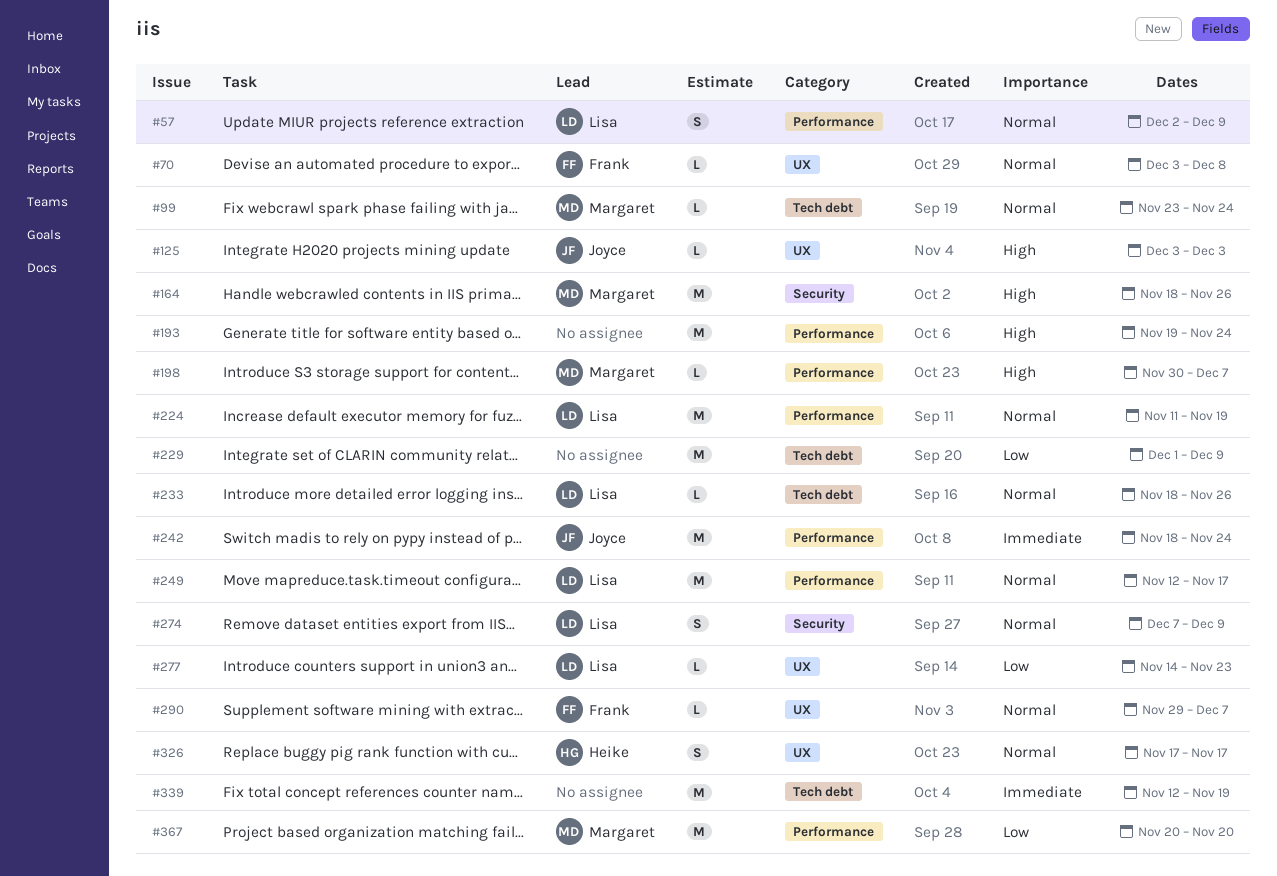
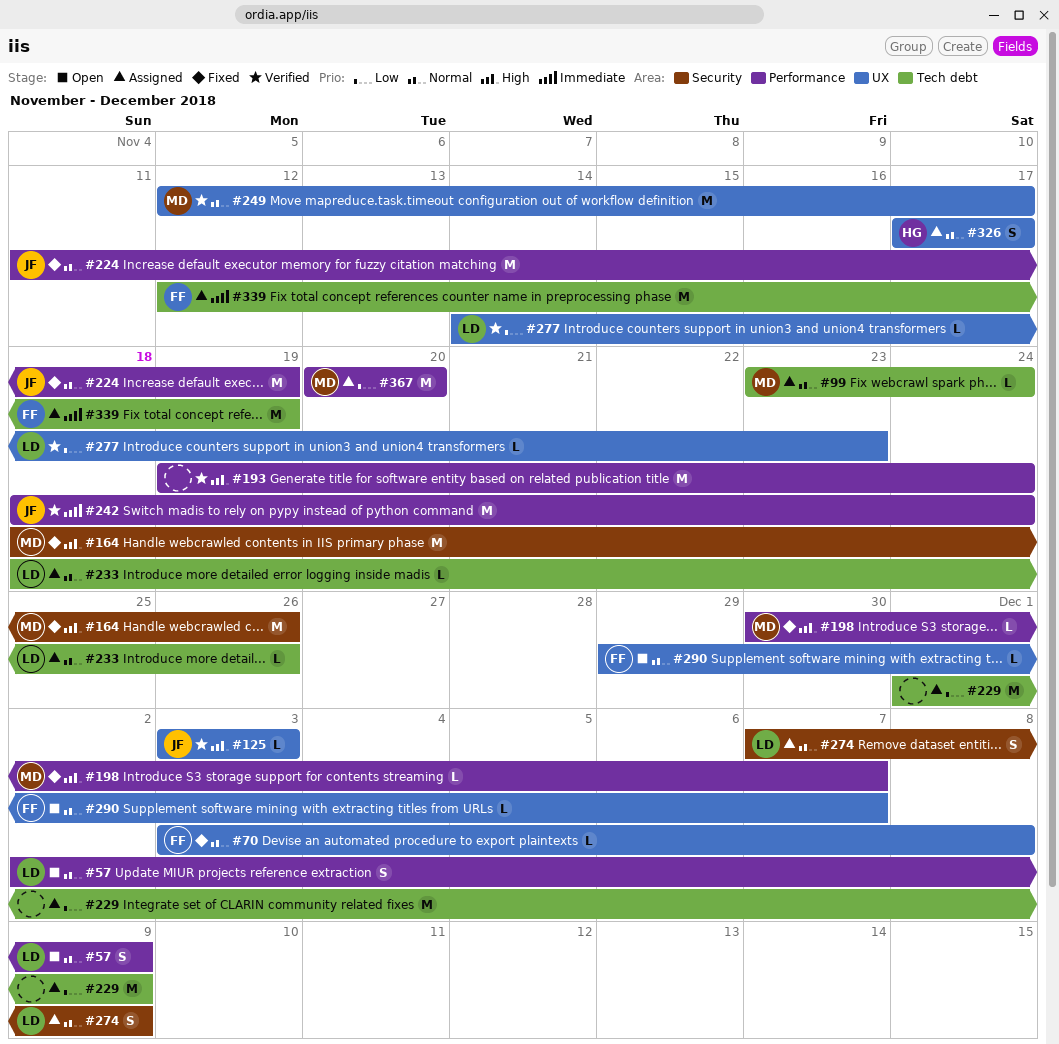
#224, owner: Lisa -> Joyce
#249, owner: Lisa -> Margaret
#249, label: Performance -> UX
#339, owner: none -> Frank

